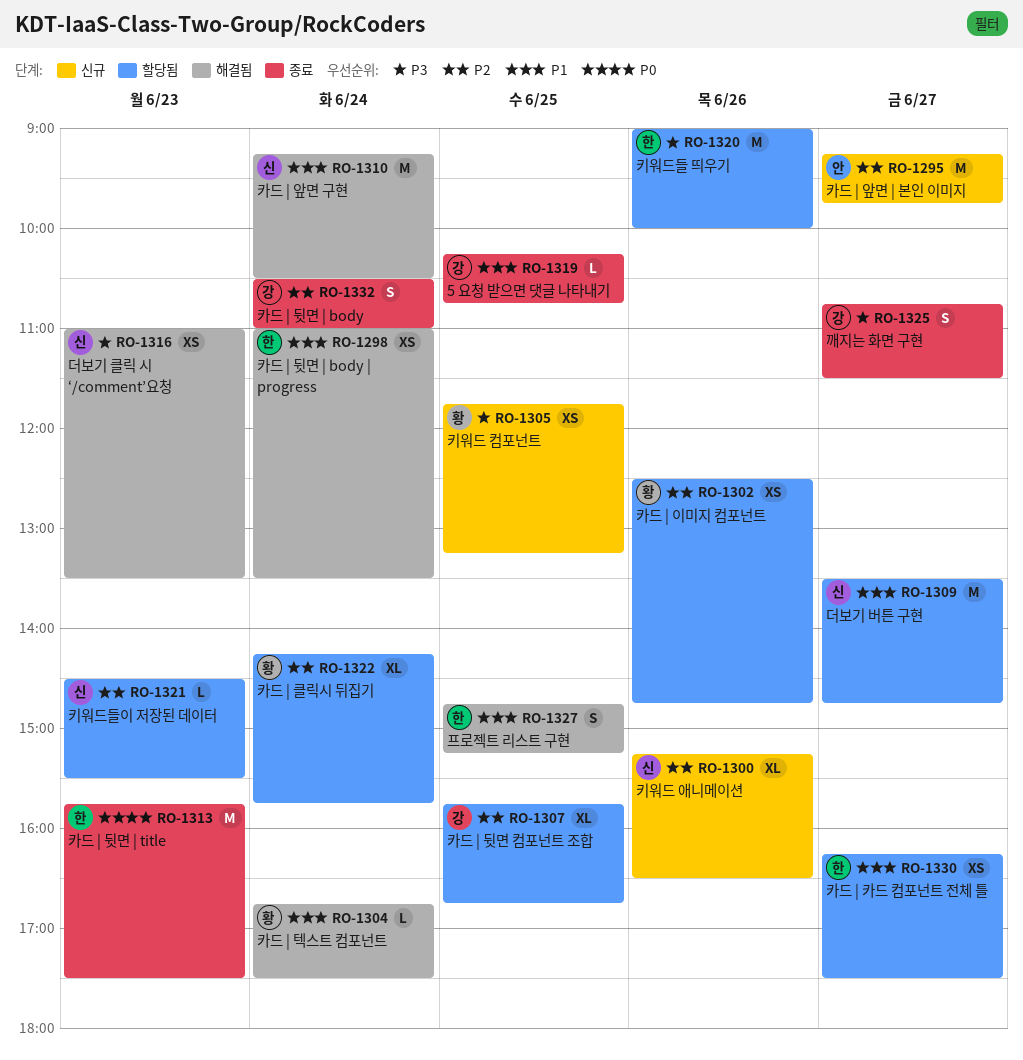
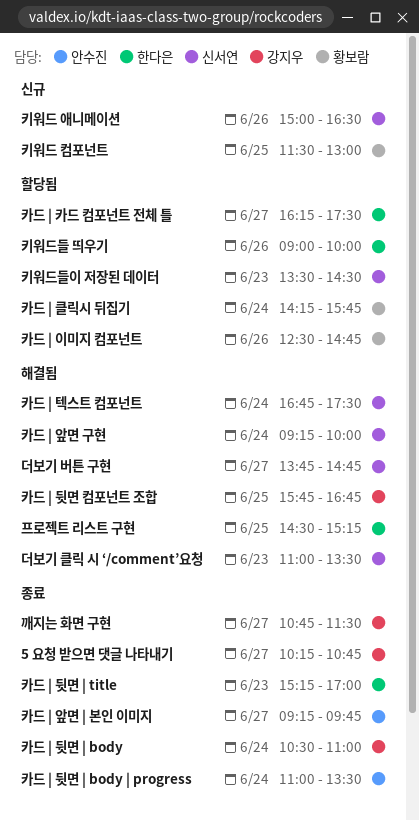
5 요청 받으면 댓글 나타내기, day: Jun 25 -> Jun 27
더보기 버튼 구현, status: 할당됨 -> 해결됨
더보기 버튼 구현, begins: 13:30 -> 13:45
카드 | 뒷면 | body | progress, status: 해결됨 -> 종료
카드 | 뒷면 | body | progress, owner: 한다은 -> 안수진
카드 | 뒷면 | title, begins: 15:45 -> 15:15
카드 | 뒷면 | title, ends: 17:30 -> 17:00
카드 | 뒷면 컴포넌트 조합, status: 할당됨 -> 해결됨
카드 | 앞면 | 본인 이미지, status: 신규 -> 종료
카드 | 앞면 구현, ends: 10:30 -> 10:00
카드 | 텍스트 컴포넌트, owner: 황보람 -> 신서연
키워드 애니메이션, begins: 15:15 -> 15:00
키워드 컴포넌트, begins: 11:45 -> 11:30
키워드 컴포넌트, ends: 13:15 -> 13:00
키워드들이 저장된 데이터, begins: 14:30 -> 13:30
키워드들이 저장된 데이터, ends: 15:30 -> 14:30
프로젝트 리스트 구현, begins: 14:45 -> 14:30

